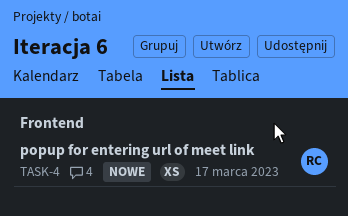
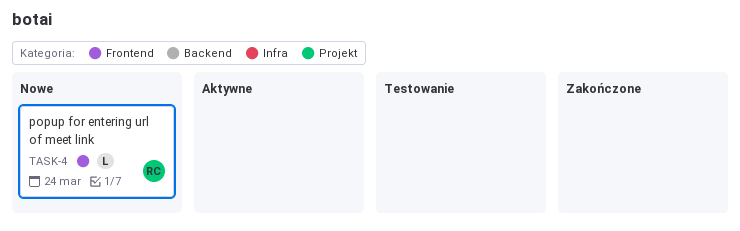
TASK-4, estimate: XS -> L
TASK-4, due: Mar 17 -> Mar 24

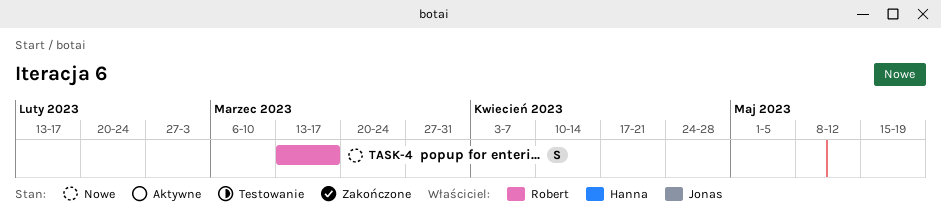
TASK-4, estimate: L -> S
TASK-4, due: Mar 24 -> Mar 17

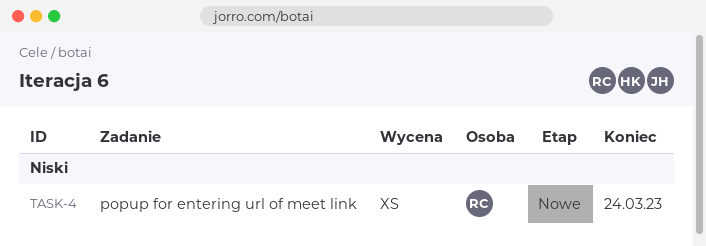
TASK-4, estimate: S -> XS
TASK-4, due: Mar 17 -> Mar 24

